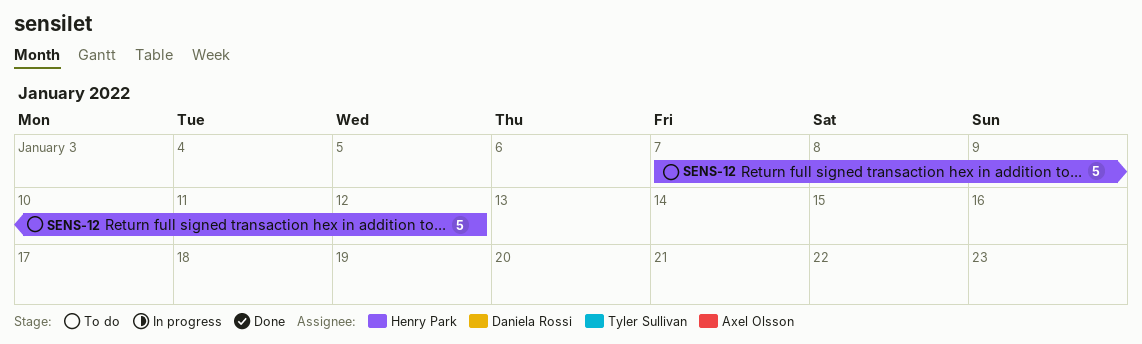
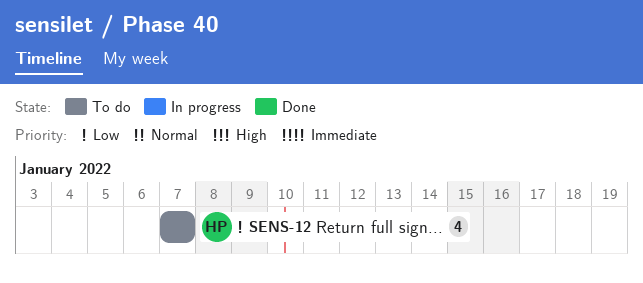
SENS-12, estimate: 5 -> 4
SENS-12, due: Jan 12 -> Jan 7

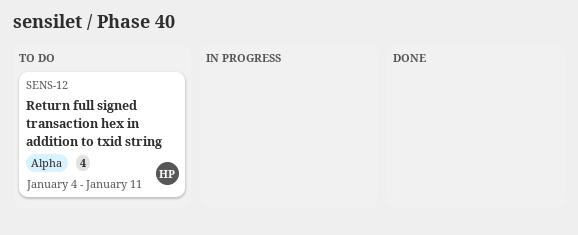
SENS-12, start: Jan 7 -> Jan 4
SENS-12, due: Jan 7 -> Jan 11

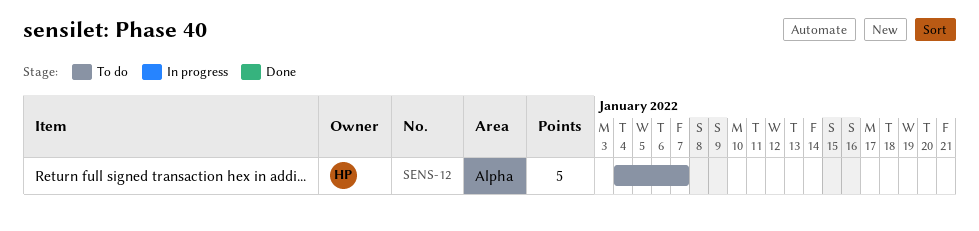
SENS-12, estimate: 4 -> 5
SENS-12, due: Jan 11 -> Jan 7

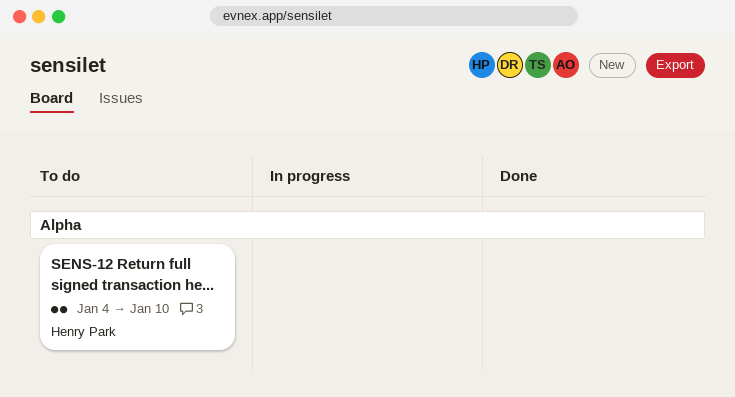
SENS-12, estimate: 5 -> 2
SENS-12, due: Jan 7 -> Jan 10

